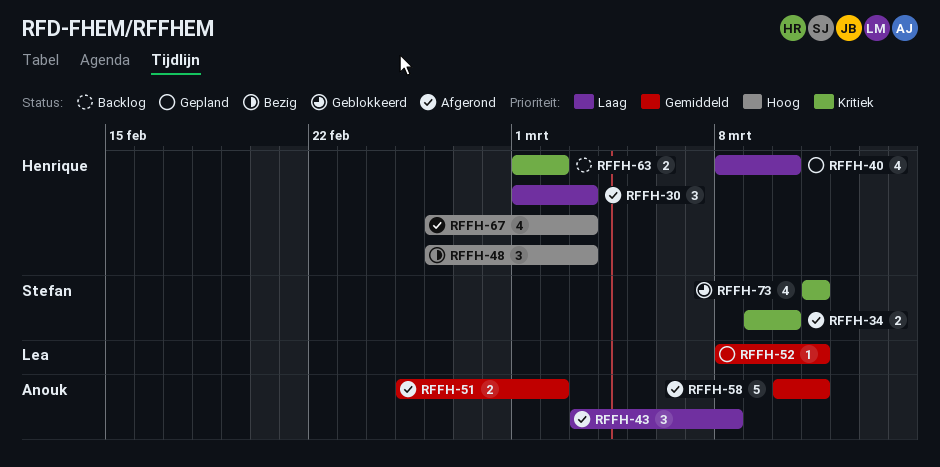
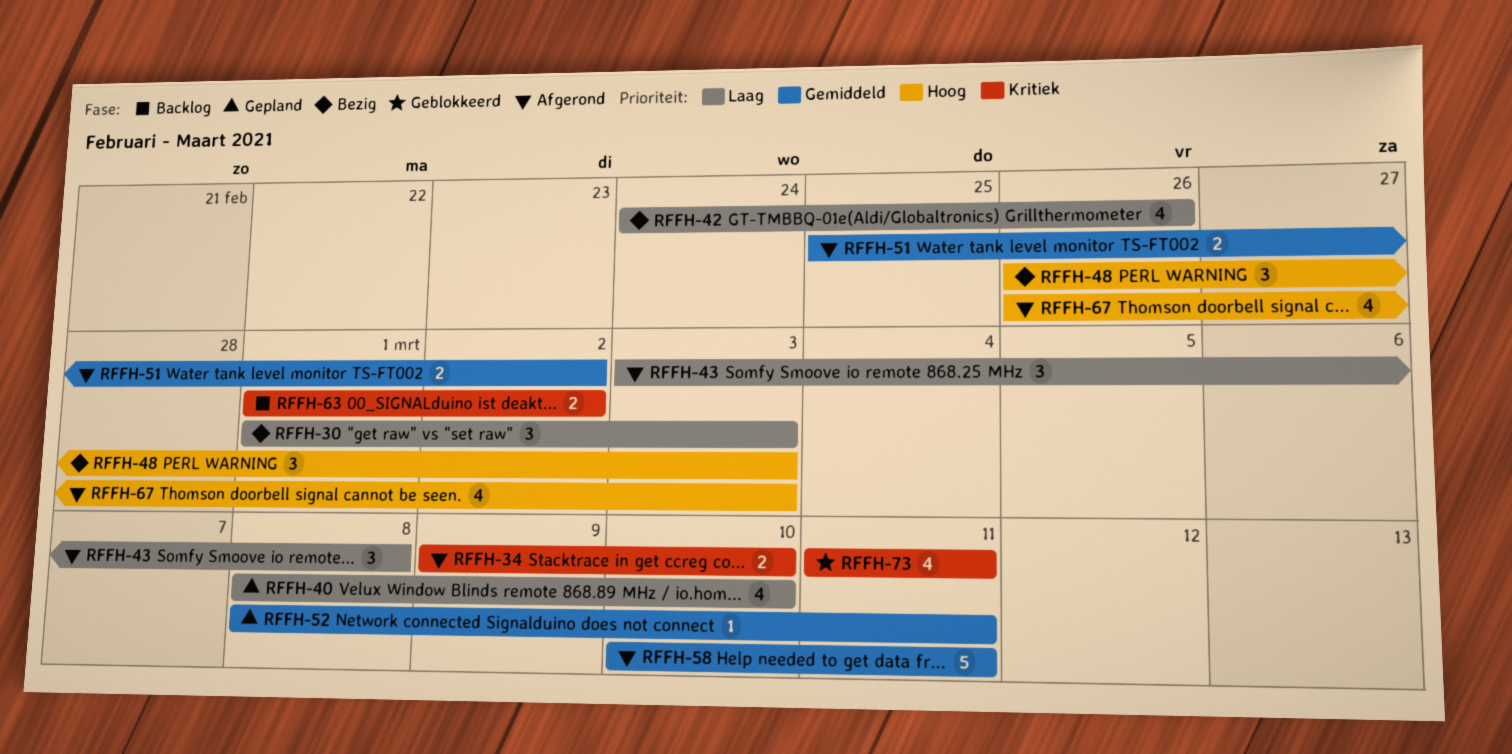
RFFH-30, status: Afgerond -> Bezig
RFFH-42: none -> present

